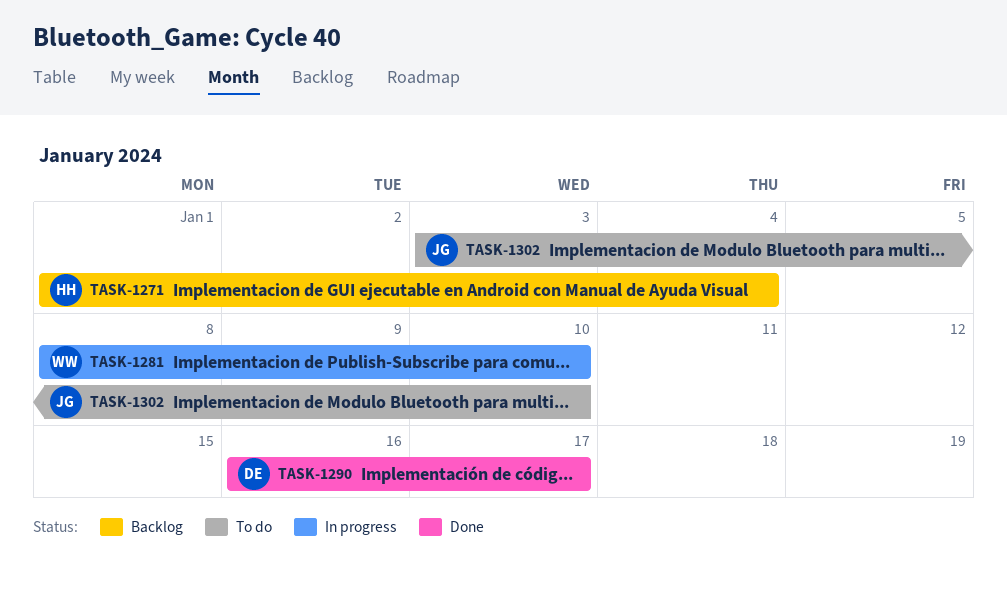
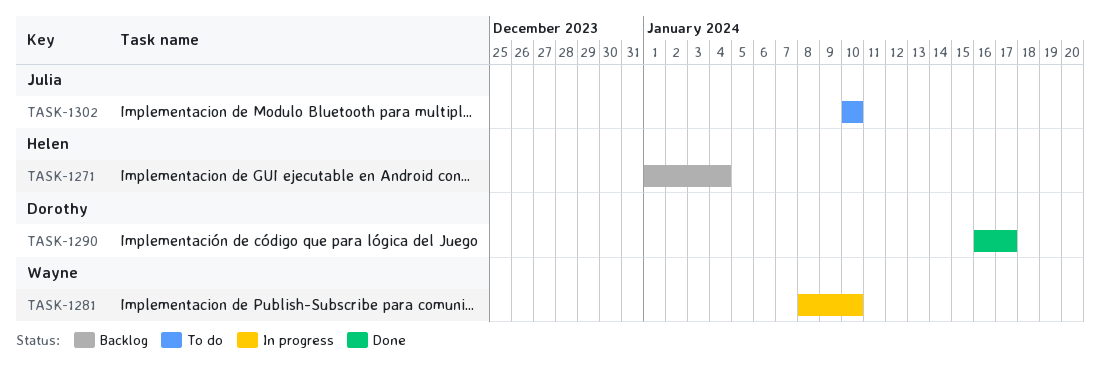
TASK-1302, start: Jan 3 -> Jan 10

